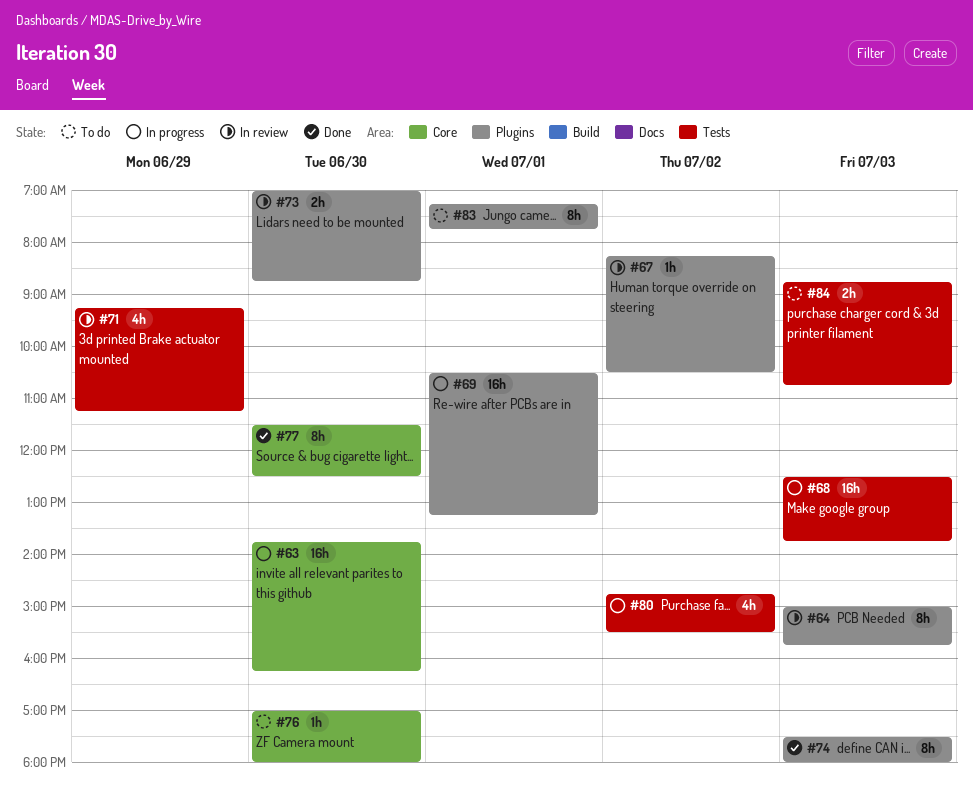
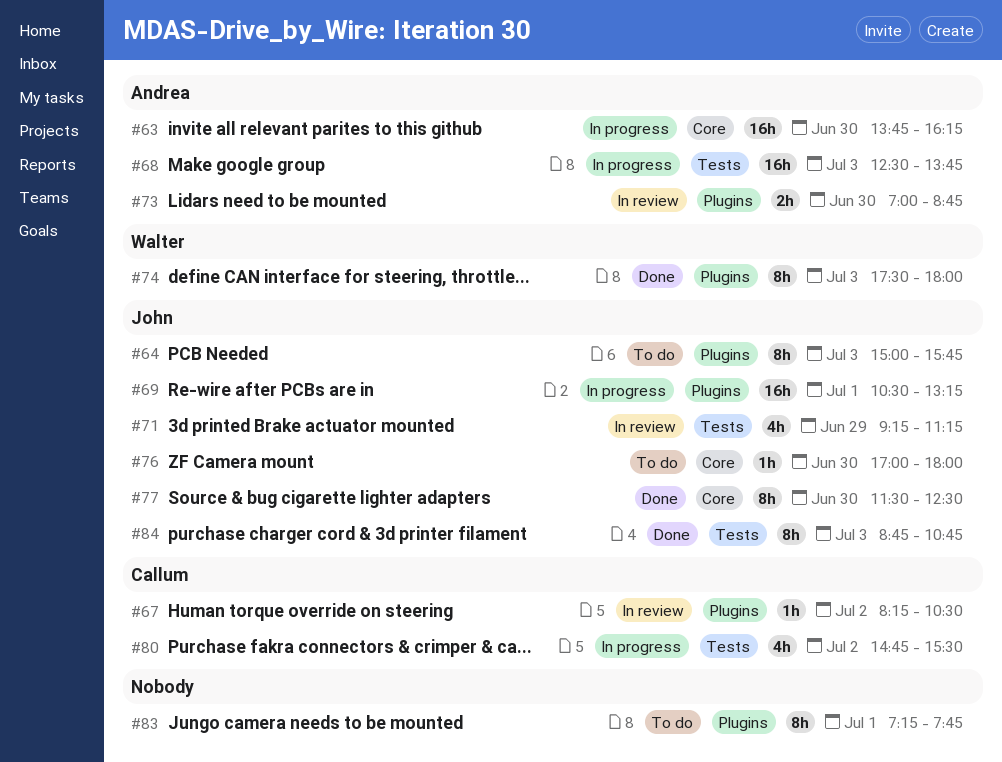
#64, status: In review -> To do
#84, status: To do -> Done
#84, estimate: 2h -> 8h

